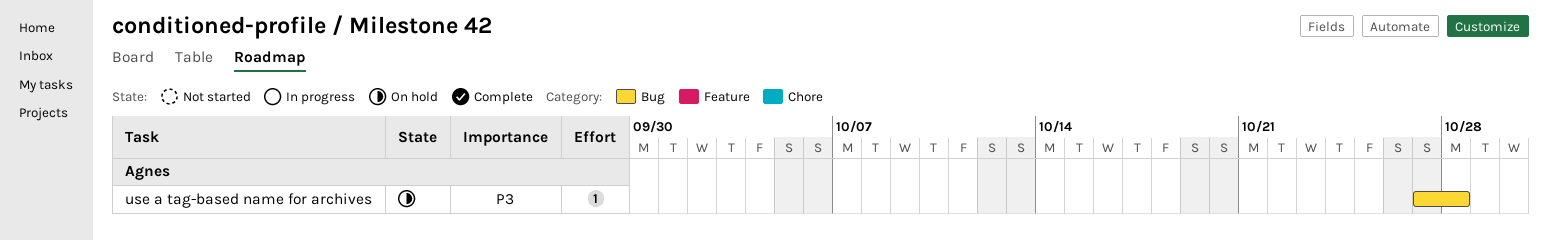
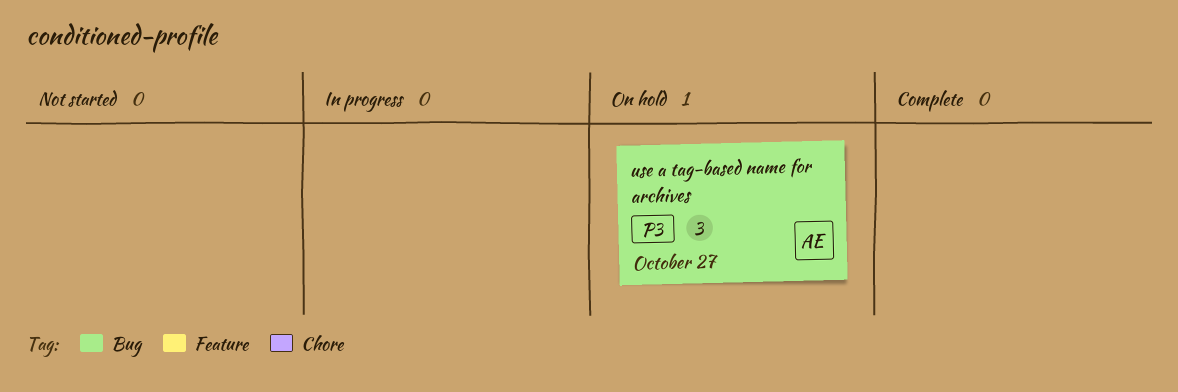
use a tag-based name for archives, estimate: 1 -> 3
use a tag-based name for archives, due: Oct 28 -> Oct 27

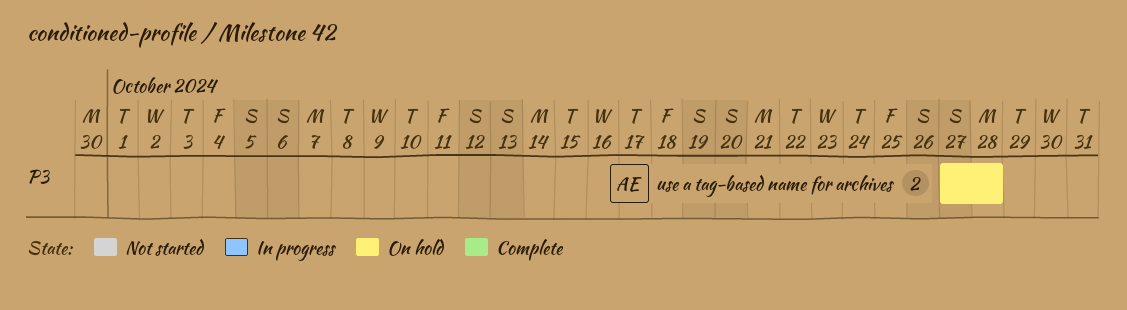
use a tag-based name for archives, estimate: 3 -> 2
use a tag-based name for archives, due: Oct 27 -> Oct 28

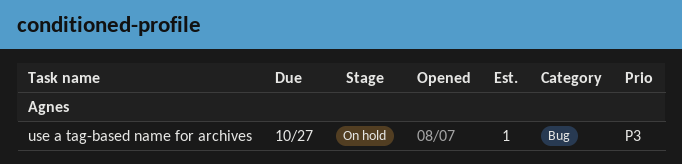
use a tag-based name for archives, estimate: 2 -> 1
use a tag-based name for archives, due: Oct 28 -> Oct 27

